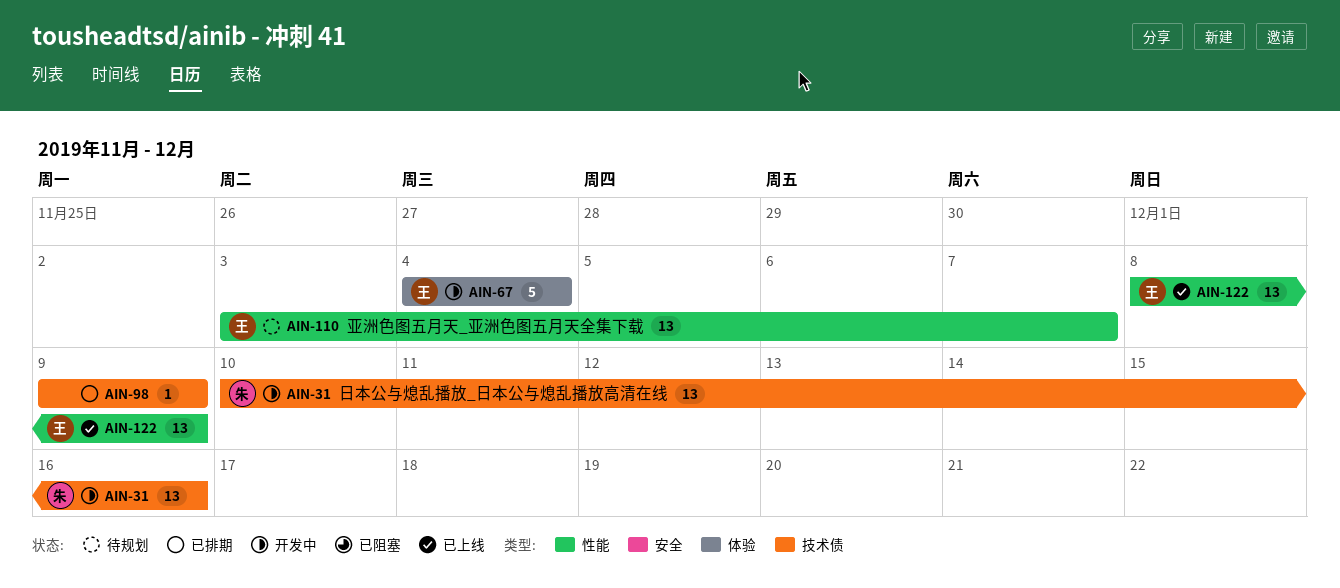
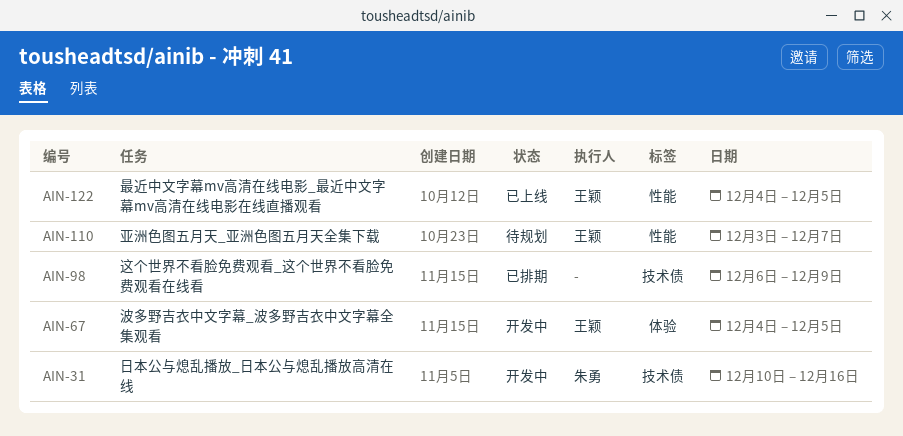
AIN-67, due: Dec 4 -> Dec 5
AIN-98, start: Dec 9 -> Dec 6
AIN-122, start: Dec 8 -> Dec 4
AIN-122, due: Dec 9 -> Dec 5

